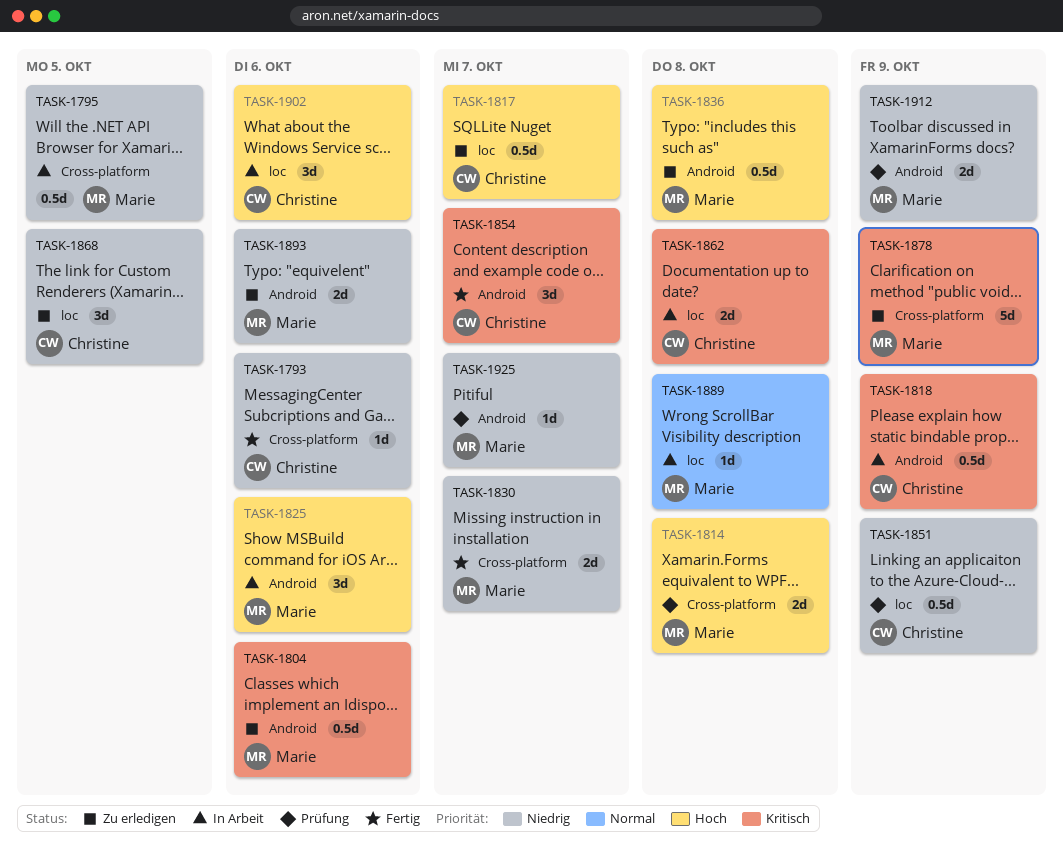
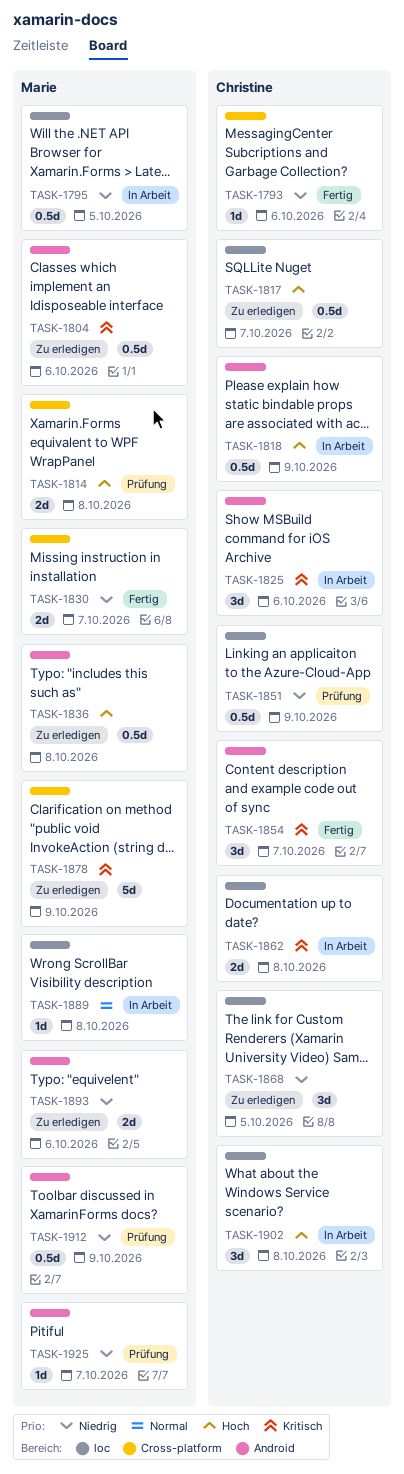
TASK-1795, label: Cross-platform -> loc
TASK-1818, priority: Kritisch -> Hoch
TASK-1825, owner: Marie -> Christine
TASK-1825, priority: Hoch -> Kritisch
TASK-1902, due: Oct 6 -> Oct 8
TASK-1912, estimate: 2d -> 0.5d

